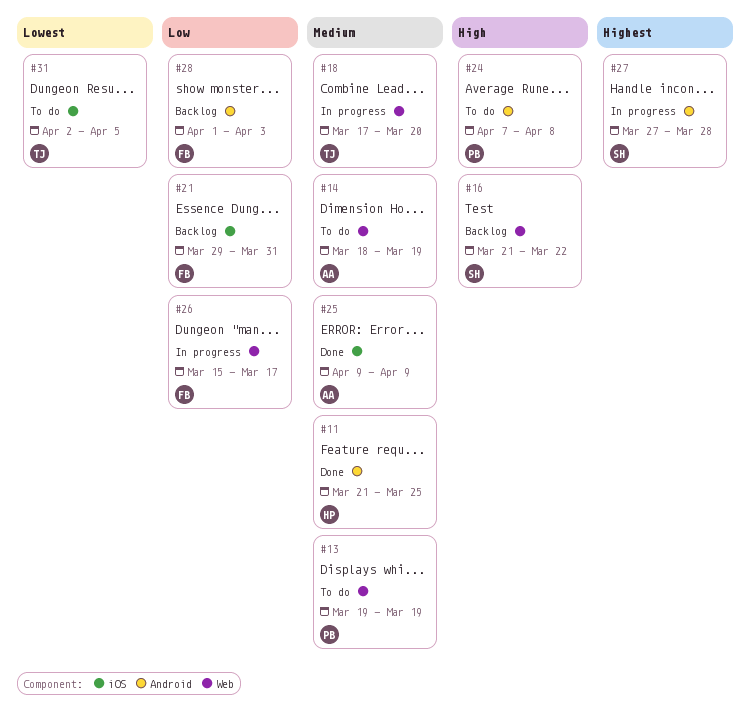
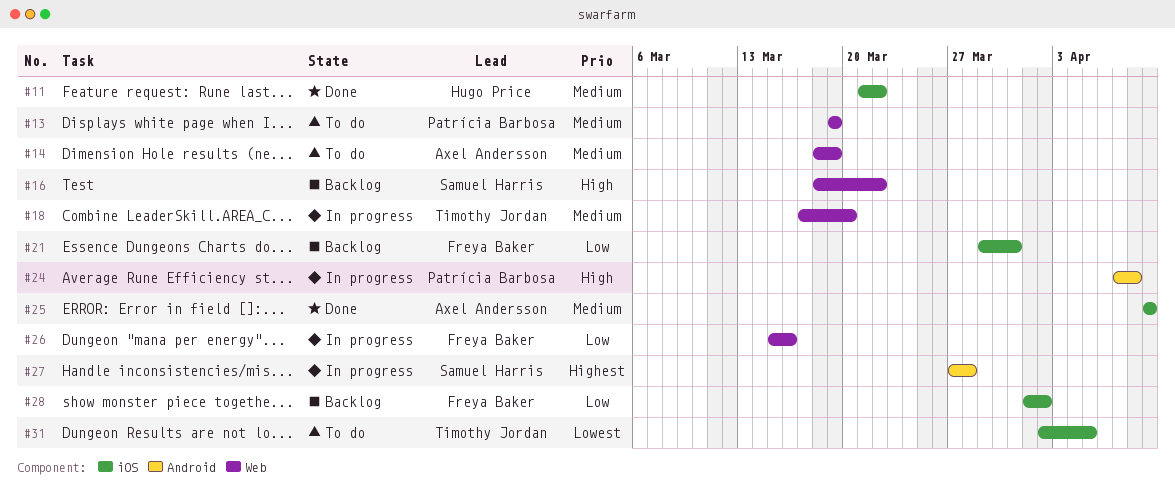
#11, label: Android -> iOS
#11, due: Mar 25 -> Mar 22
#16, start: Mar 21 -> Mar 18
#24, status: To do -> In progress
#26, due: Mar 17 -> Mar 16
#28, label: Android -> iOS
#28, due: Apr 3 -> Apr 2

